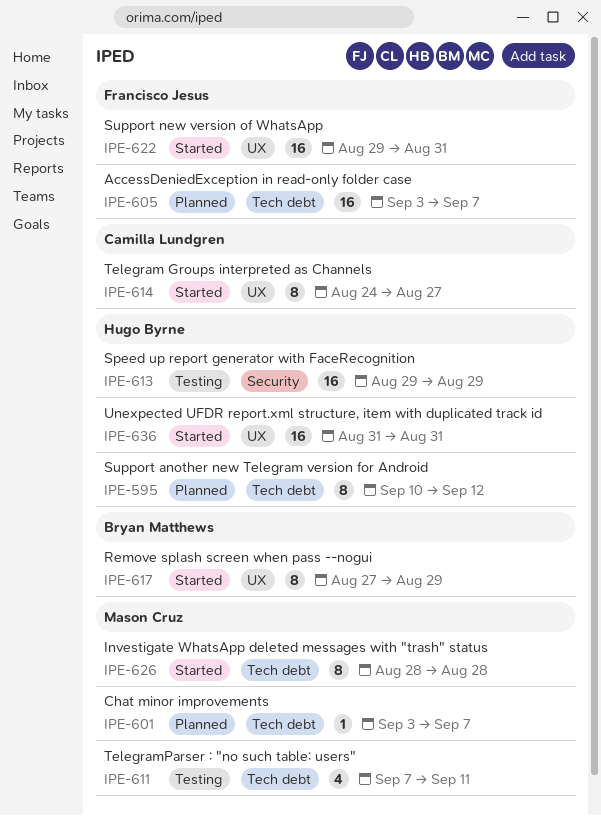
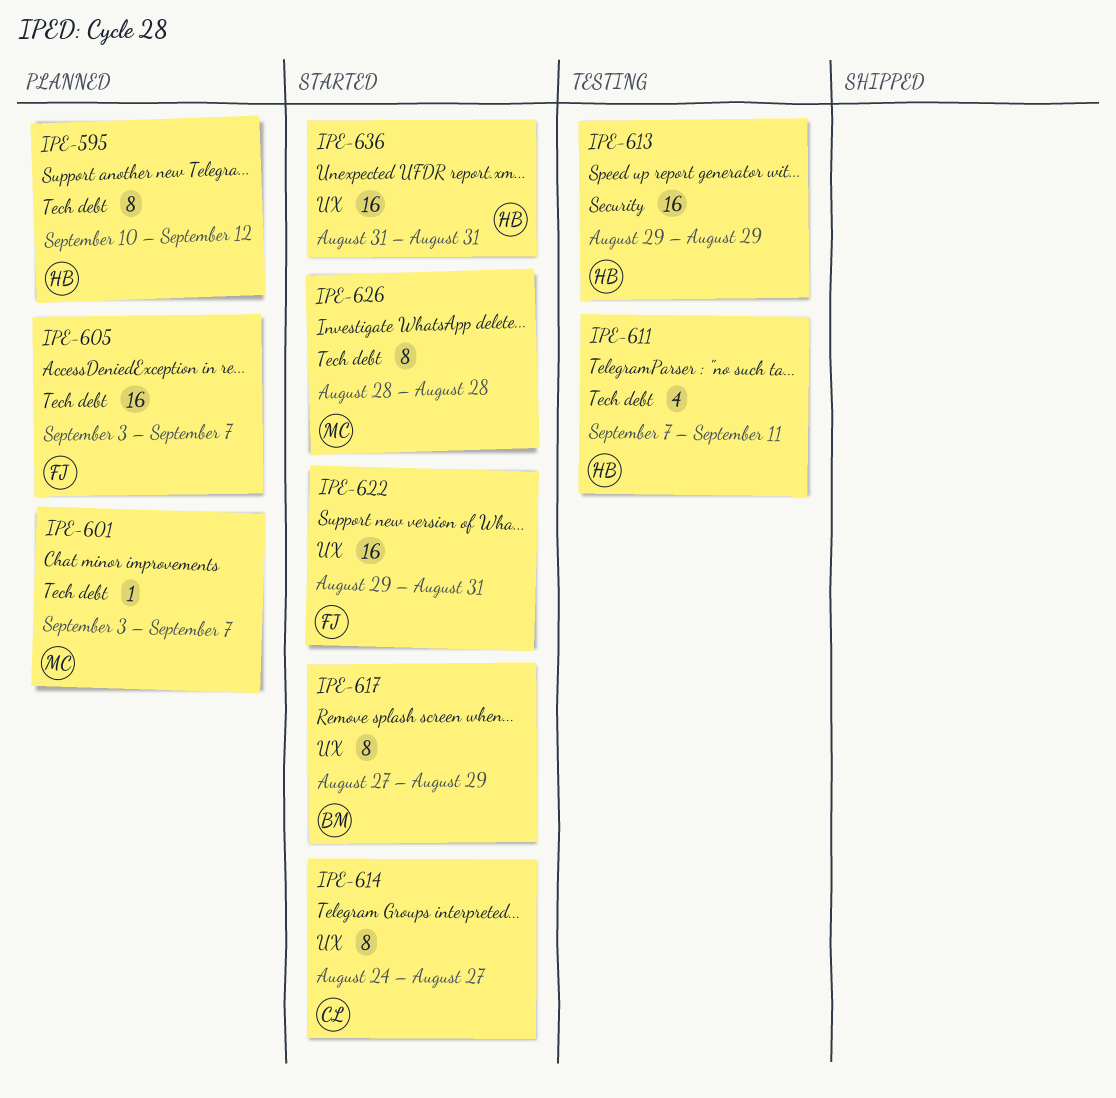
IPE-611, owner: Mason Cruz -> Hugo Byrne

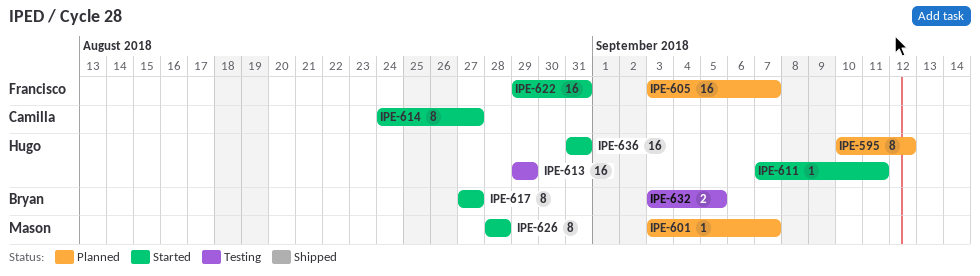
IPE-611, status: Testing -> Started
IPE-611, estimate: 4 -> 1
IPE-617, due: Aug 29 -> Aug 27
IPE-632: none -> present

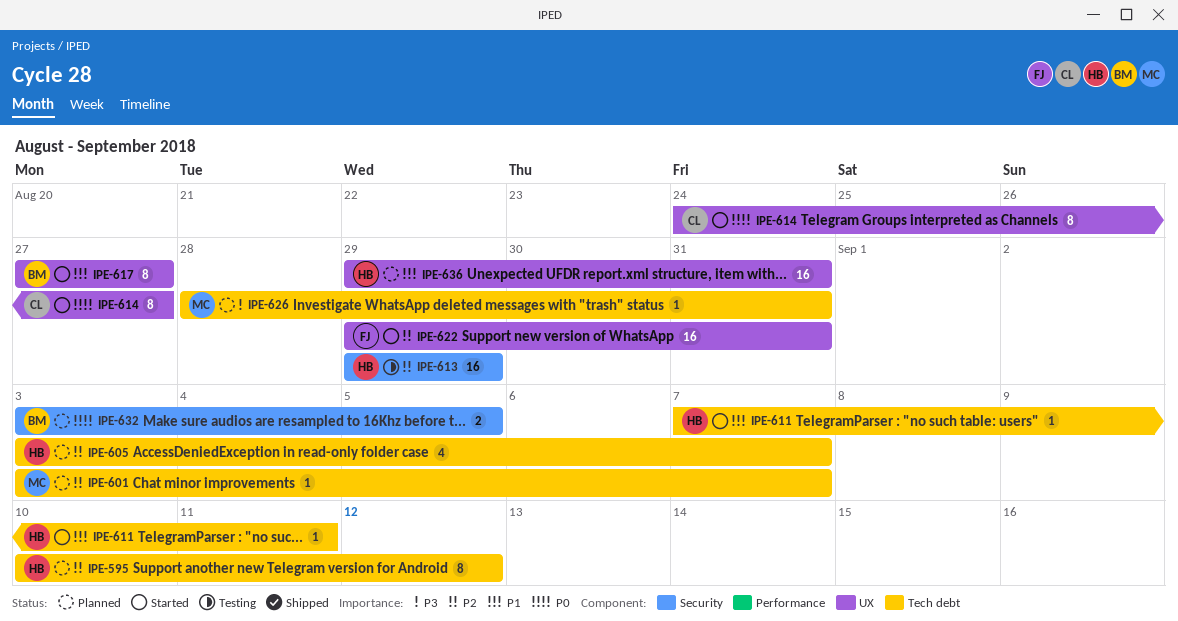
IPE-605, owner: Francisco -> Hugo
IPE-605, estimate: 16 -> 4
IPE-626, status: Started -> Planned
IPE-626, estimate: 8 -> 1
IPE-626, due: Aug 28 -> Aug 31
IPE-632, status: Testing -> Planned
IPE-636, status: Started -> Planned
IPE-636, start: Aug 31 -> Aug 29

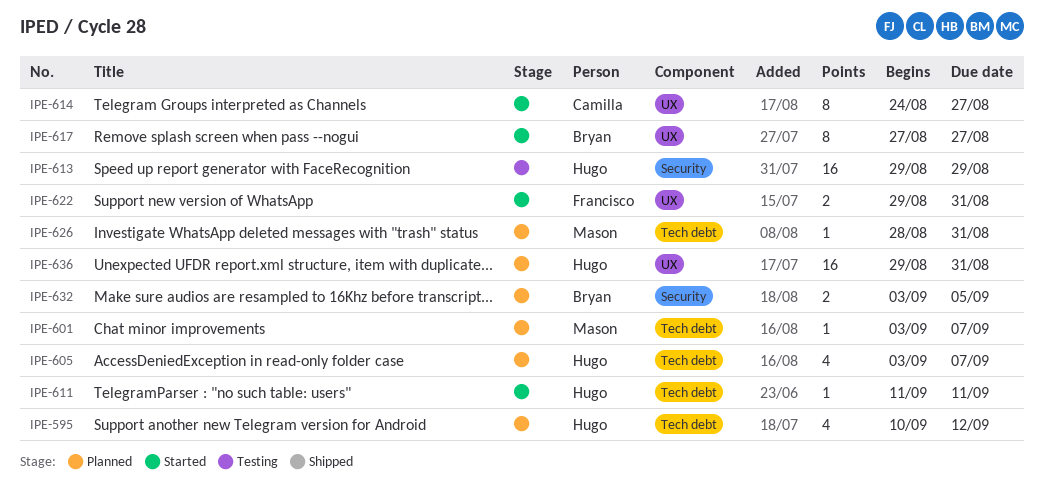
IPE-595, estimate: 8 -> 4
IPE-611, start: Sep 7 -> Sep 11
IPE-622, estimate: 16 -> 2

